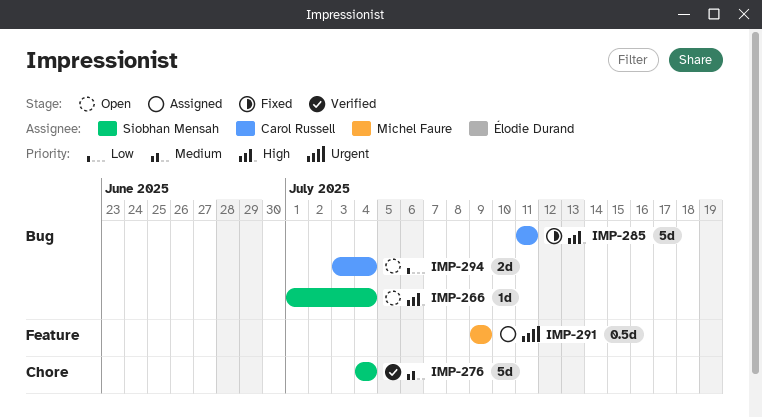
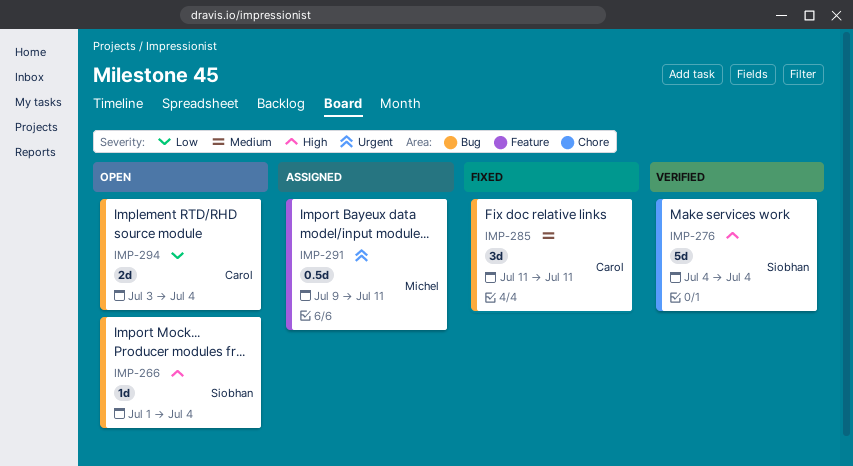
IMP-276, priority: Medium -> High
IMP-285, priority: High -> Medium
IMP-285, estimate: 5d -> 3d
IMP-291, due: Jul 9 -> Jul 11

